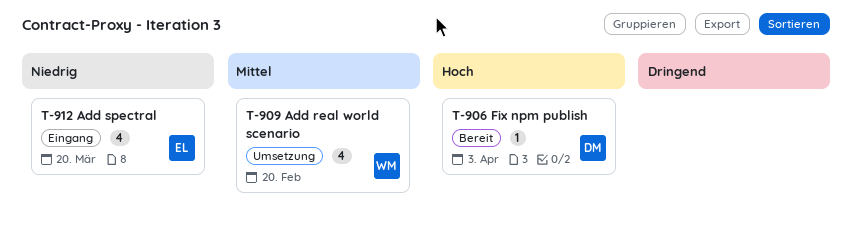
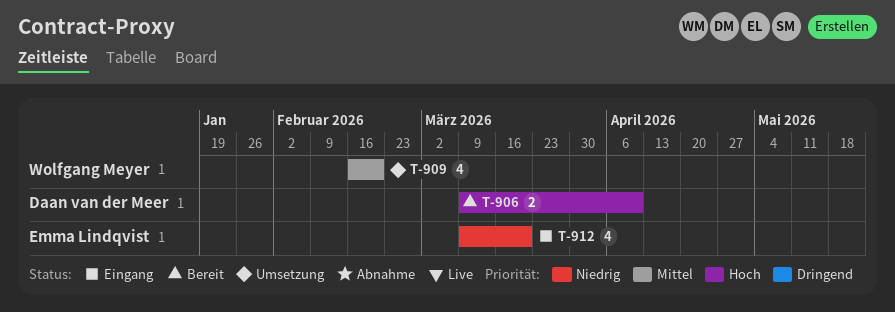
T-906, estimate: 1 -> 2
T-906, due: Apr 3 -> Apr 10

